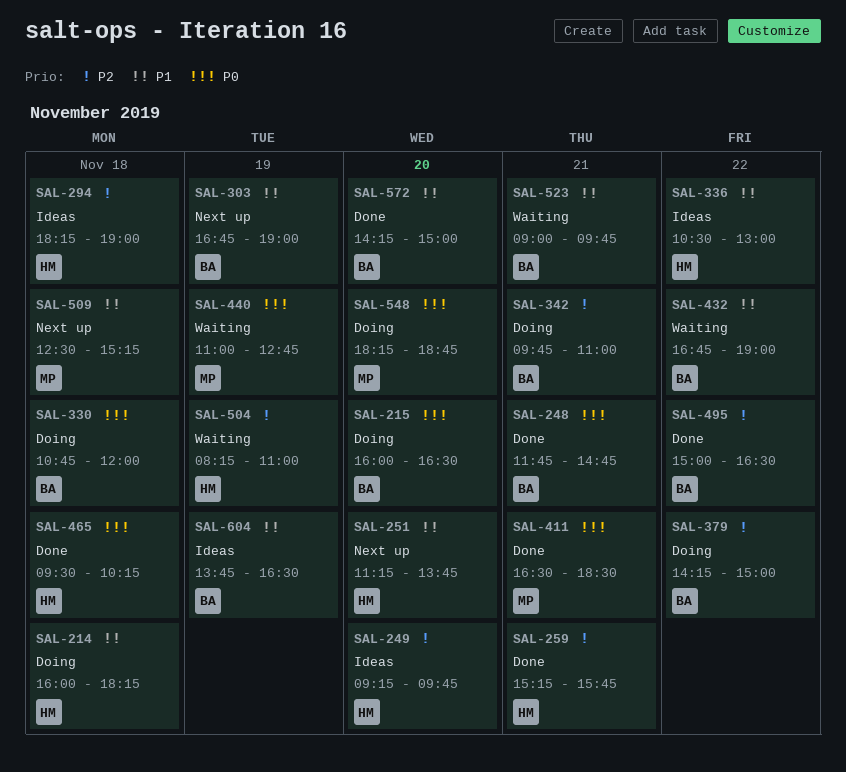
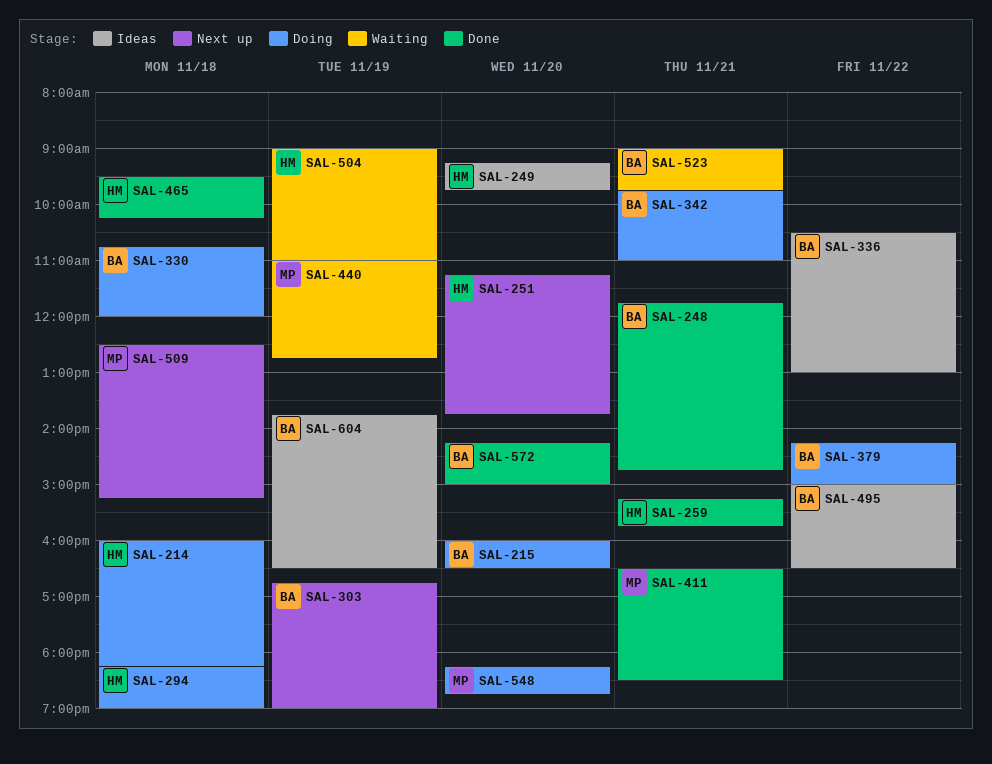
SAL-294, status: Ideas -> Doing
SAL-336, owner: HM -> BA
SAL-432: present -> none
SAL-495, status: Done -> Ideas
SAL-504, begins: 08:15 -> 09:00

